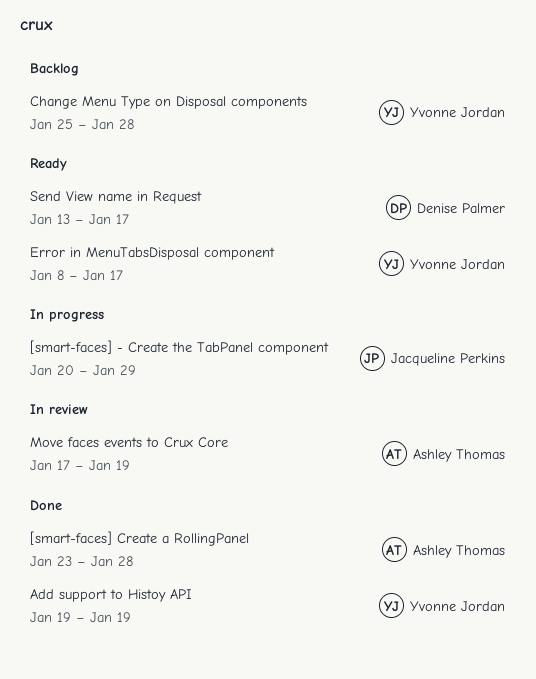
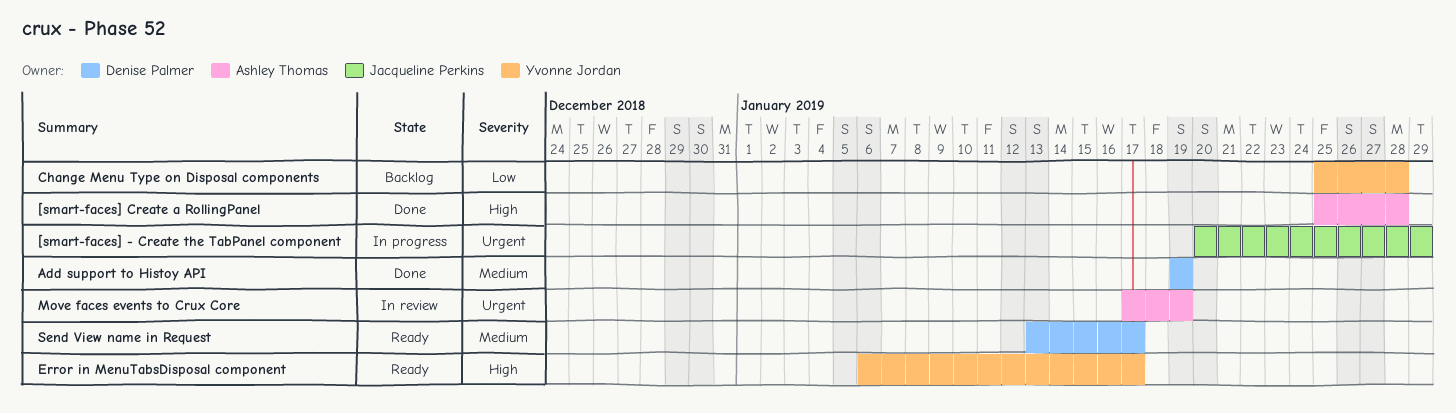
[smart-faces] Create a RollingPanel, start: Jan 23 -> Jan 25
Add support to Histoy API, owner: Yvonne Jordan -> Denise Palmer
Error in MenuTabsDisposal component, start: Jan 8 -> Jan 6

